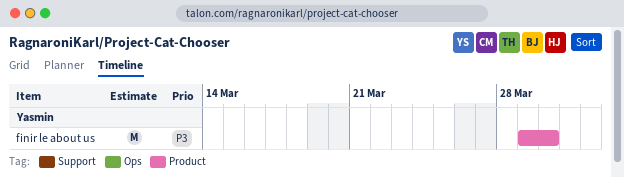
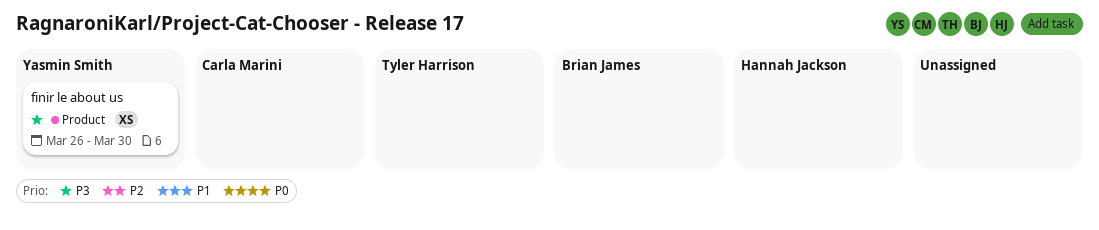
finir le about us, estimate: M -> XS
finir le about us, start: Mar 29 -> Mar 26

